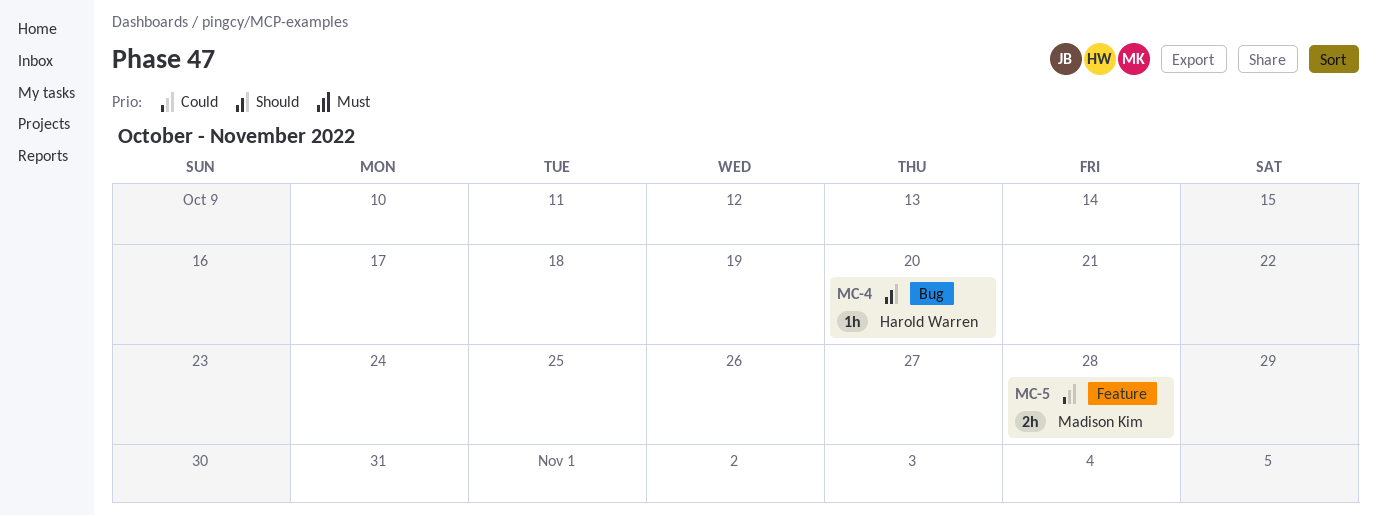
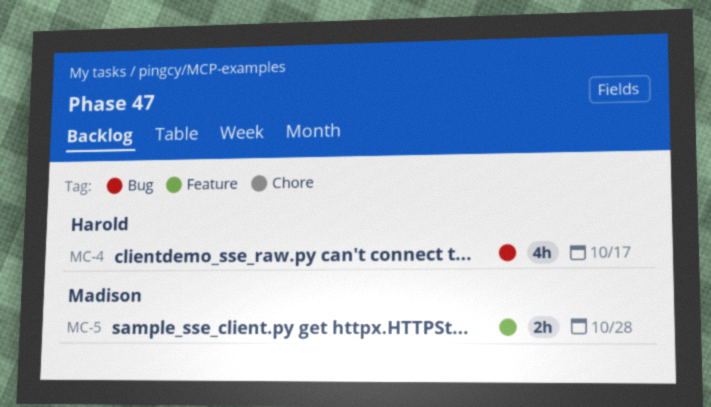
MC-4, estimate: 1h -> 4h
MC-4, due: Oct 20 -> Oct 17

